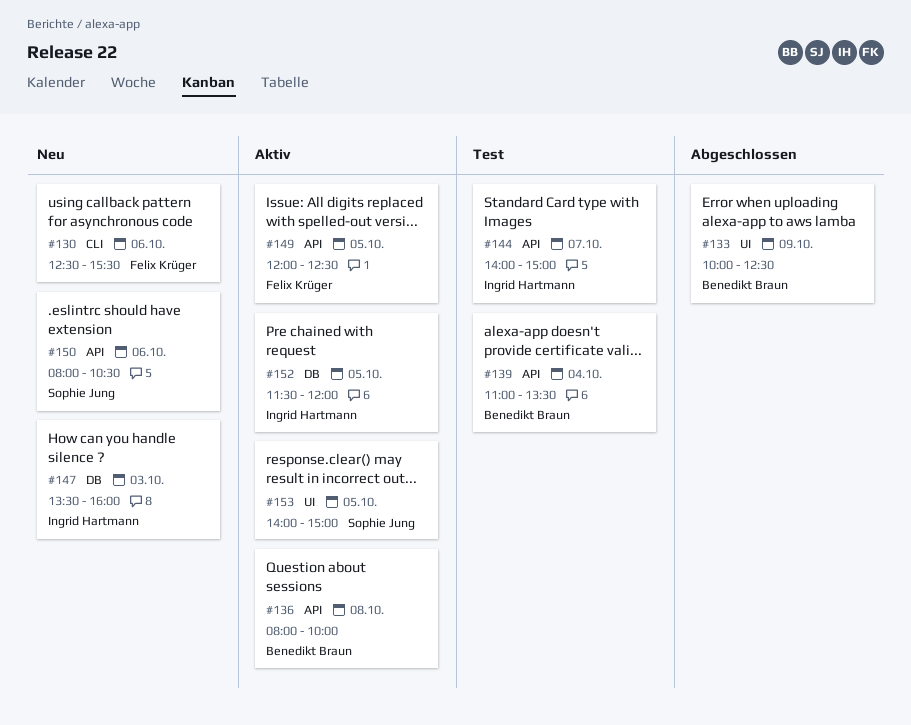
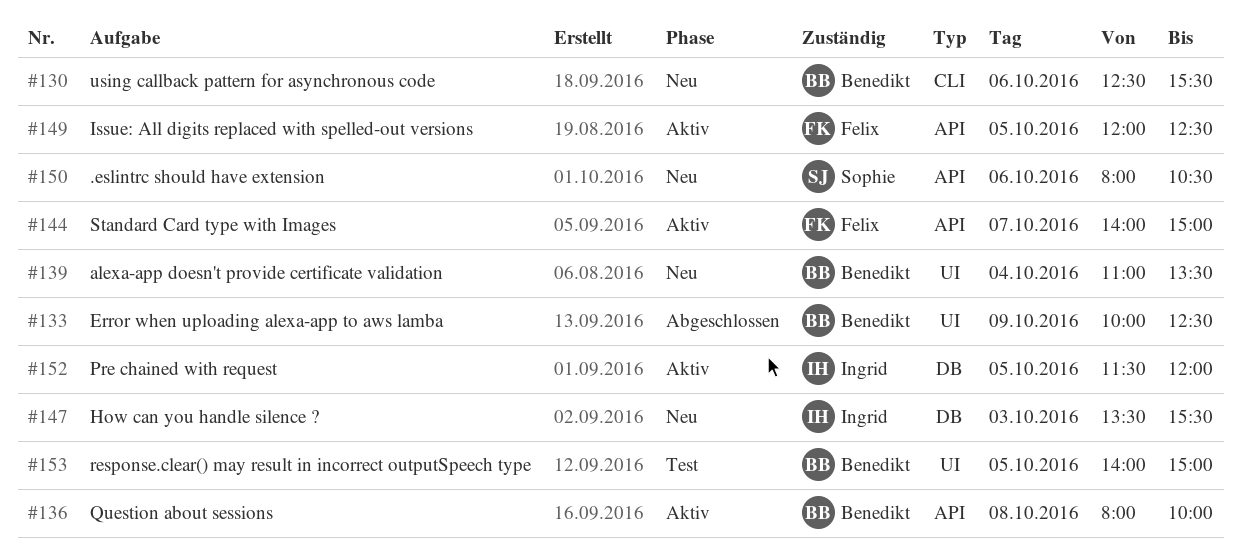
#130, owner: Felix Krüger -> Benedikt Braun
#139, status: Test -> Neu
#139, label: API -> UI
#144, status: Test -> Aktiv
#144, owner: Ingrid Hartmann -> Felix Krüger
#147, ends: 16:00 -> 15:30
#153, status: Aktiv -> Test
#153, owner: Sophie Jung -> Benedikt Braun

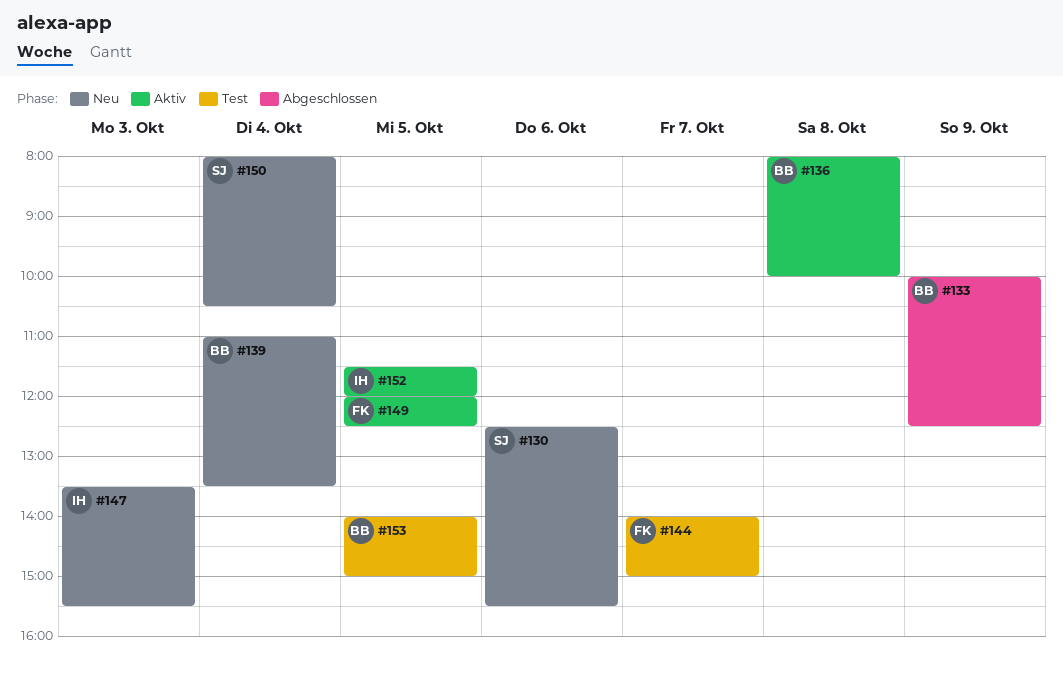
#130, owner: Benedikt -> Sophie
#144, status: Aktiv -> Test
#150, day: Oct 6 -> Oct 4

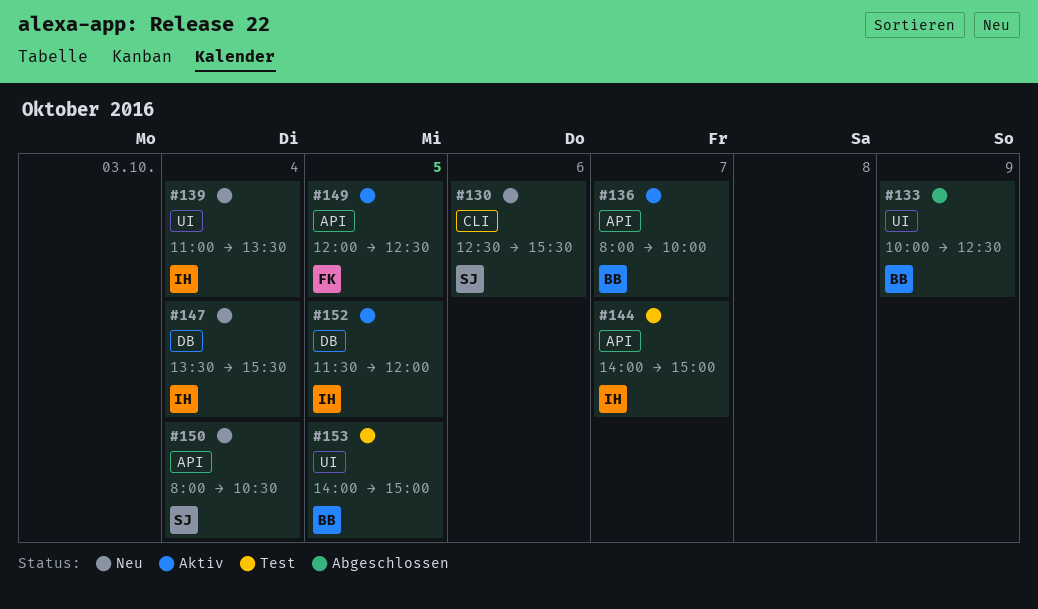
#136, day: Oct 8 -> Oct 7
#139, owner: BB -> IH
#144, owner: FK -> IH
#147, day: Oct 3 -> Oct 4

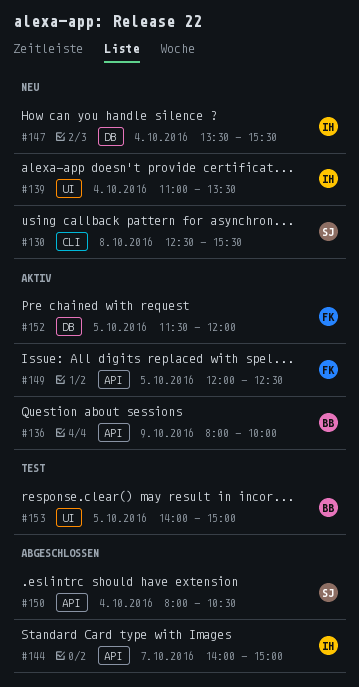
#130, day: Oct 6 -> Oct 8
#133: present -> none
#136, day: Oct 7 -> Oct 9
#144, status: Test -> Abgeschlossen
#150, status: Neu -> Abgeschlossen
#152, owner: IH -> FK

